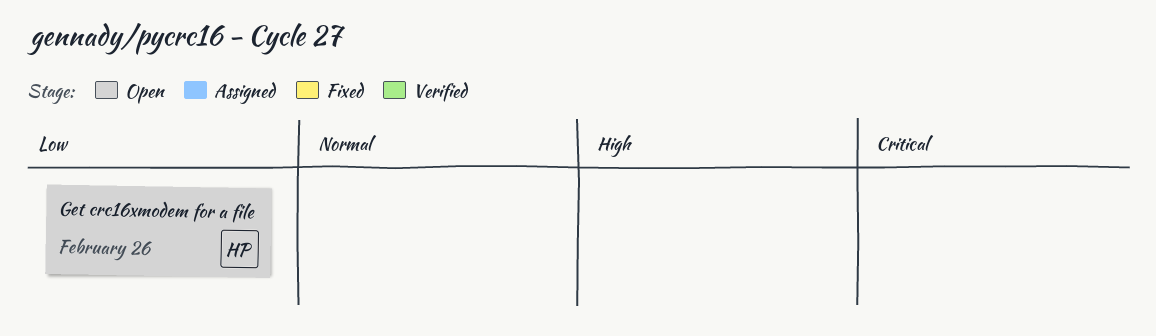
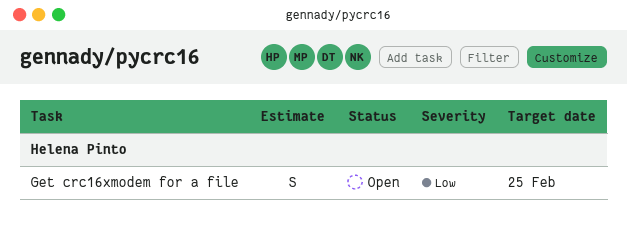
Get crc16xmodem for a file, due: Feb 26 -> Feb 25

